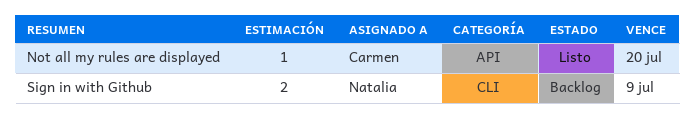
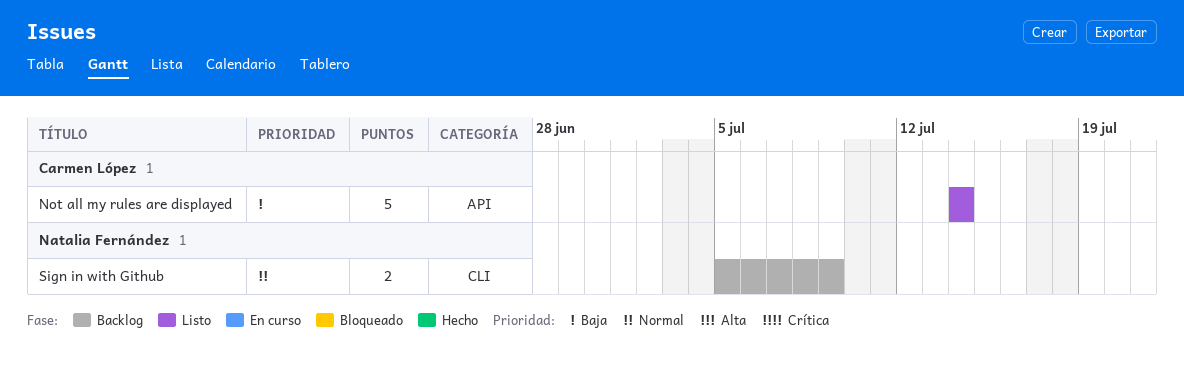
Not all my rules are displayed, estimate: 1 -> 5
Not all my rules are displayed, due: Jul 20 -> Jul 14

